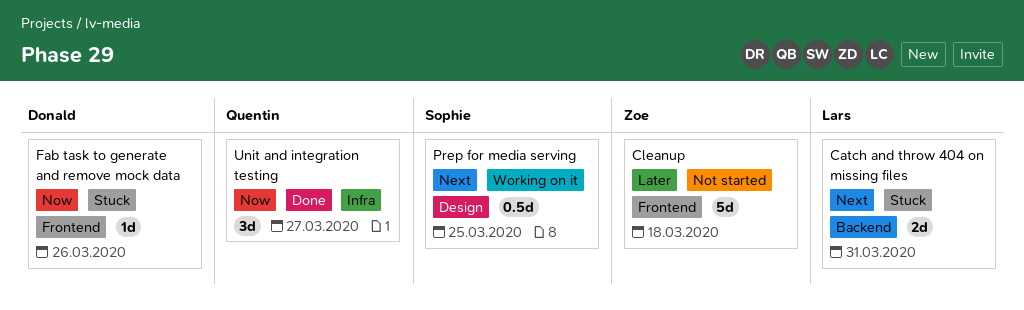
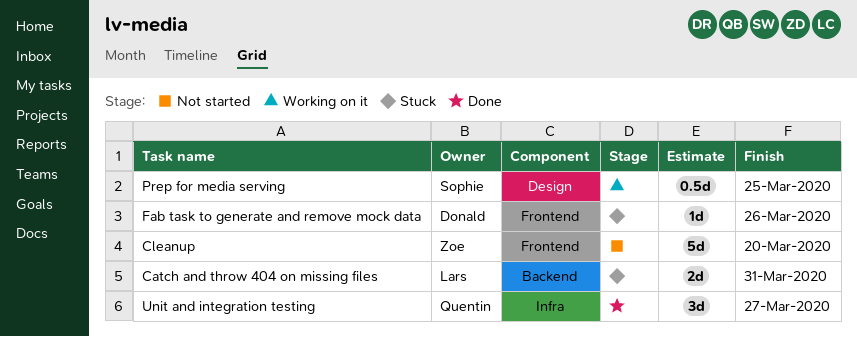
Cleanup, due: Mar 18 -> Mar 20

